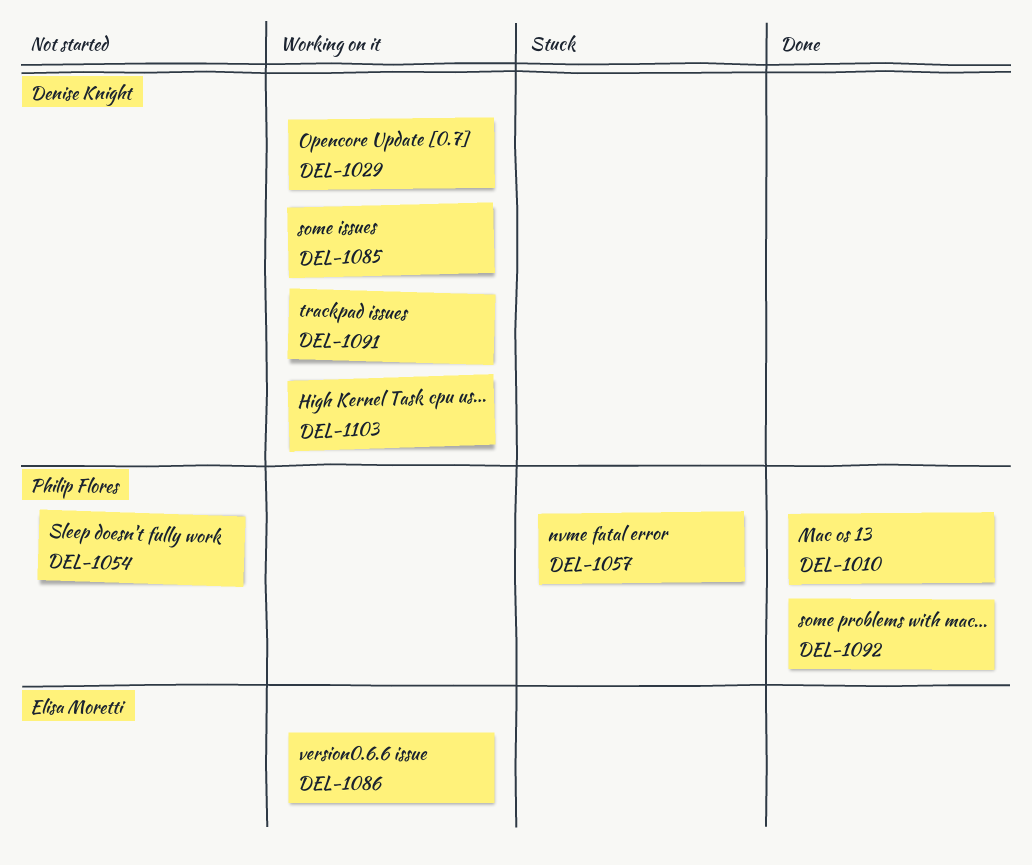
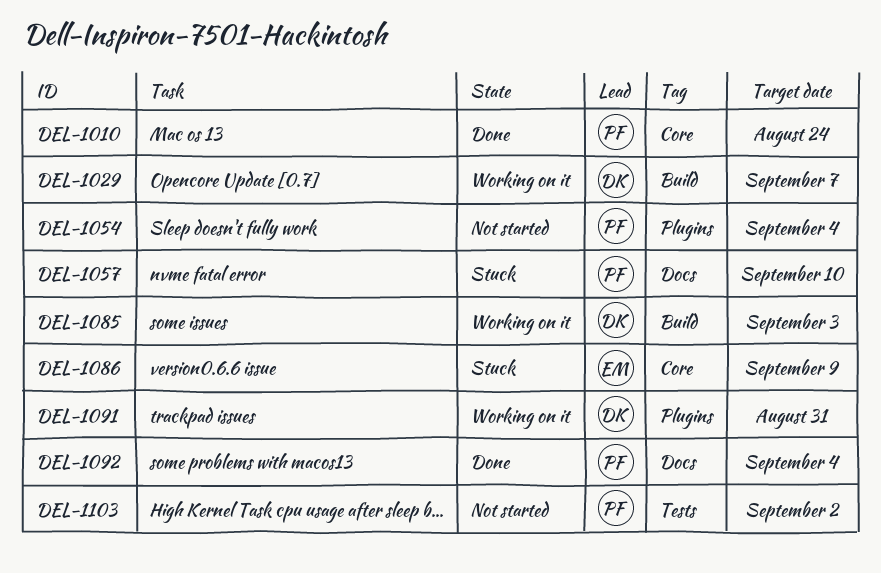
DEL-1086, status: Working on it -> Stuck
DEL-1103, status: Working on it -> Not started
DEL-1103, owner: Denise Knight -> Philip Flores

